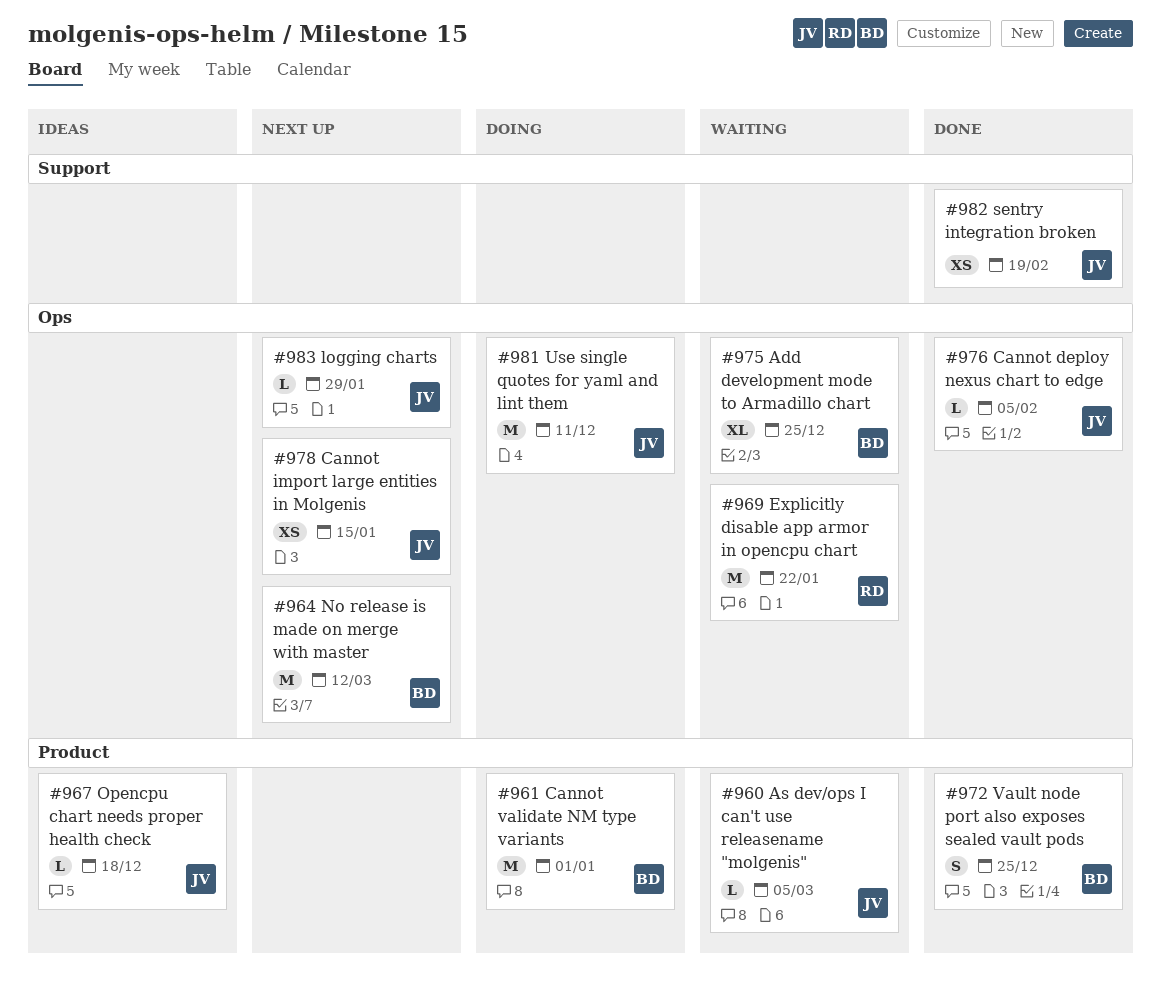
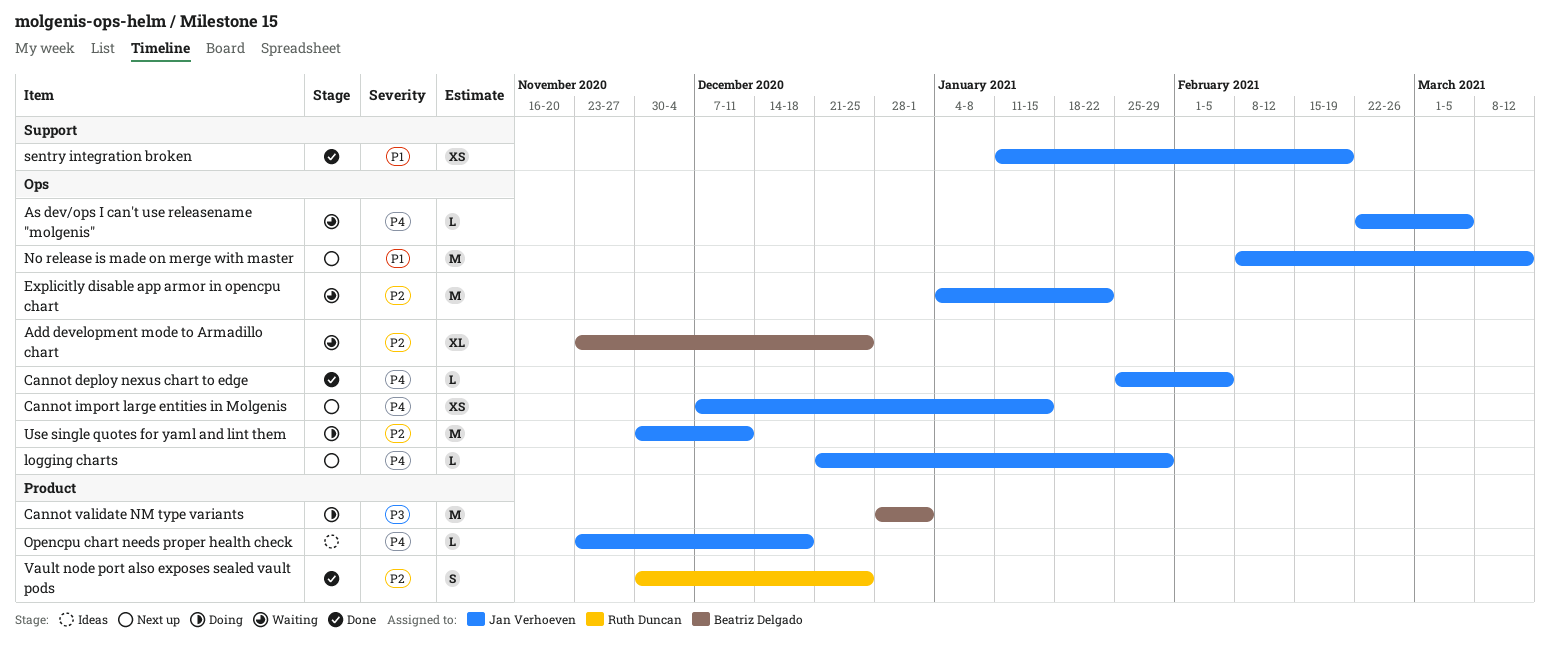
As dev/ops I can't use releasename "molgenis", label: Product -> Ops
Explicitly disable app armor in opencpu chart, owner: Ruth Duncan -> Jan Verhoeven
No release is made on merge with master, owner: Beatriz Delgado -> Jan Verhoeven
Vault node port also exposes sealed vault pods, owner: Beatriz Delgado -> Ruth Duncan

